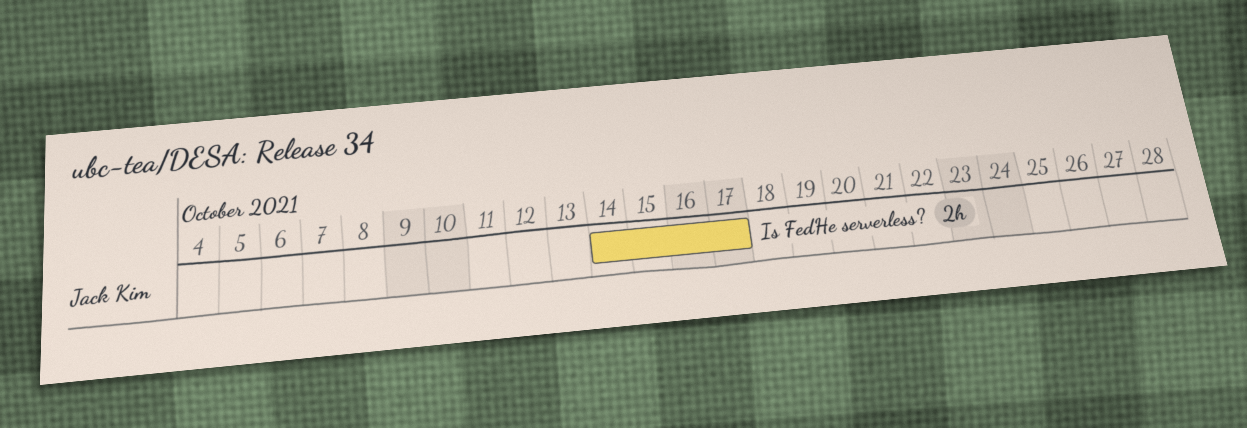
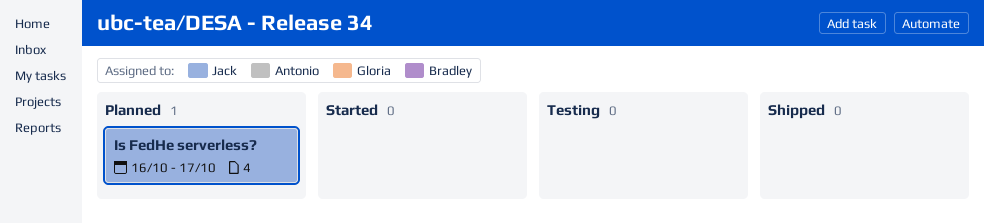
Is FedHe serverless?, start: Oct 14 -> Oct 16

